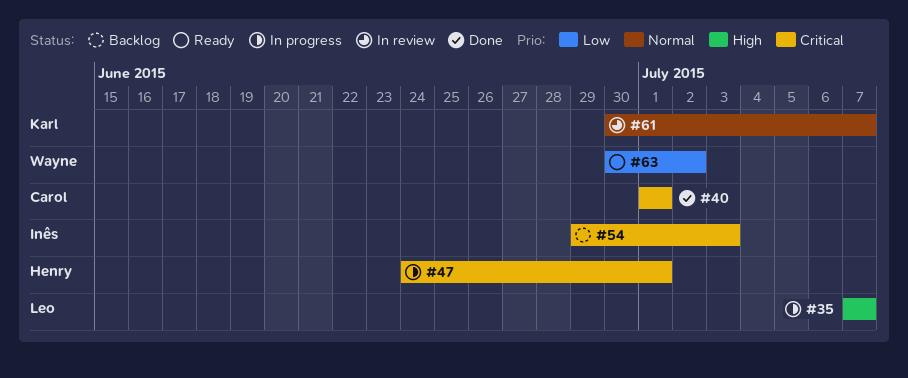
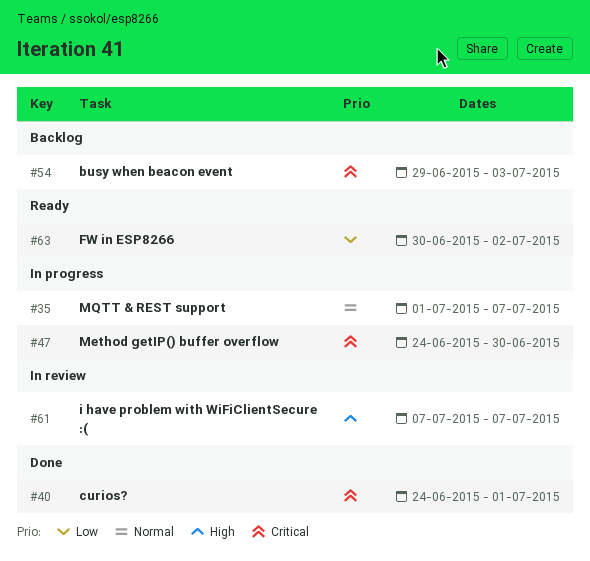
#35, priority: High -> Normal
#35, start: Jul 7 -> Jul 1
#40, start: Jul 1 -> Jun 24
#47, due: Jul 1 -> Jun 30
#61, priority: Normal -> High
#61, start: Jun 30 -> Jul 7

